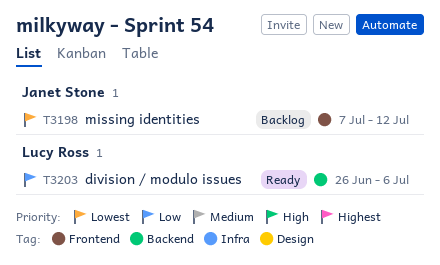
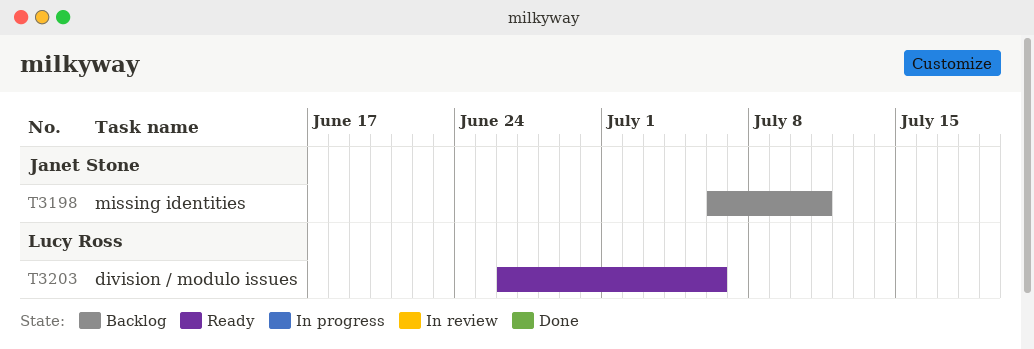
T3198, start: Jul 7 -> Jul 6
T3198, due: Jul 12 -> Jul 11

